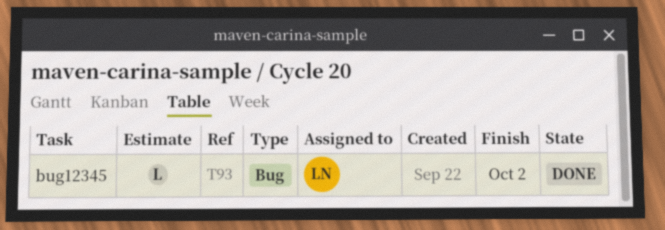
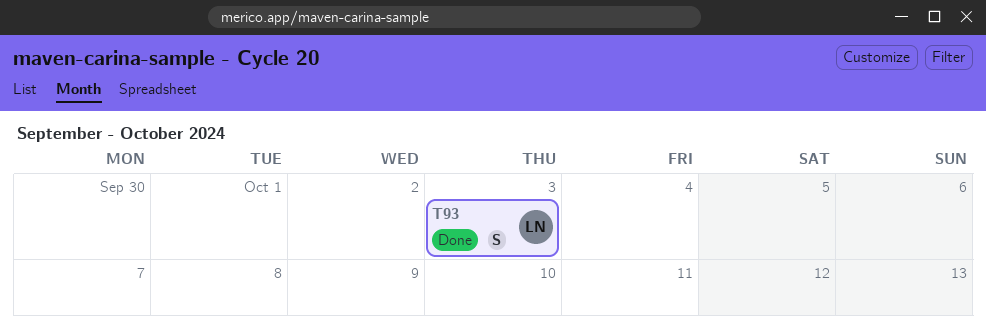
T93, estimate: L -> S
T93, due: Oct 2 -> Oct 3

